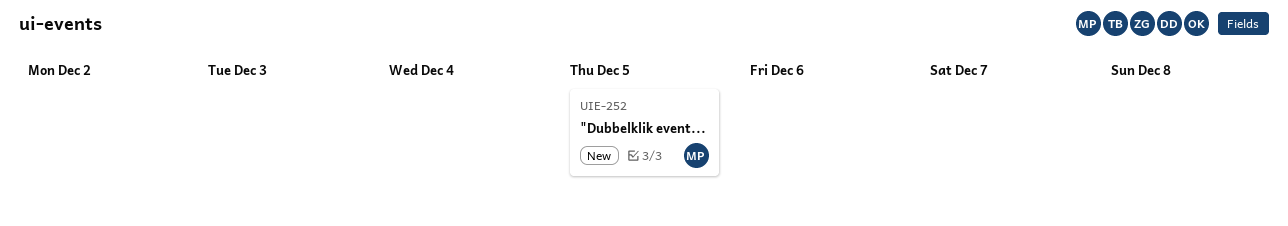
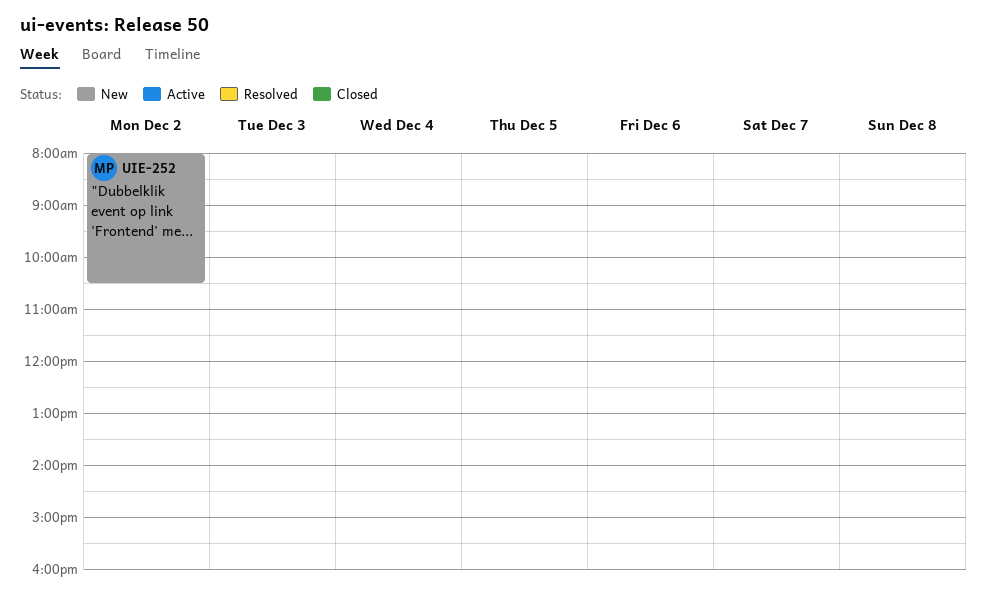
UIE-252, day: Dec 5 -> Dec 2

